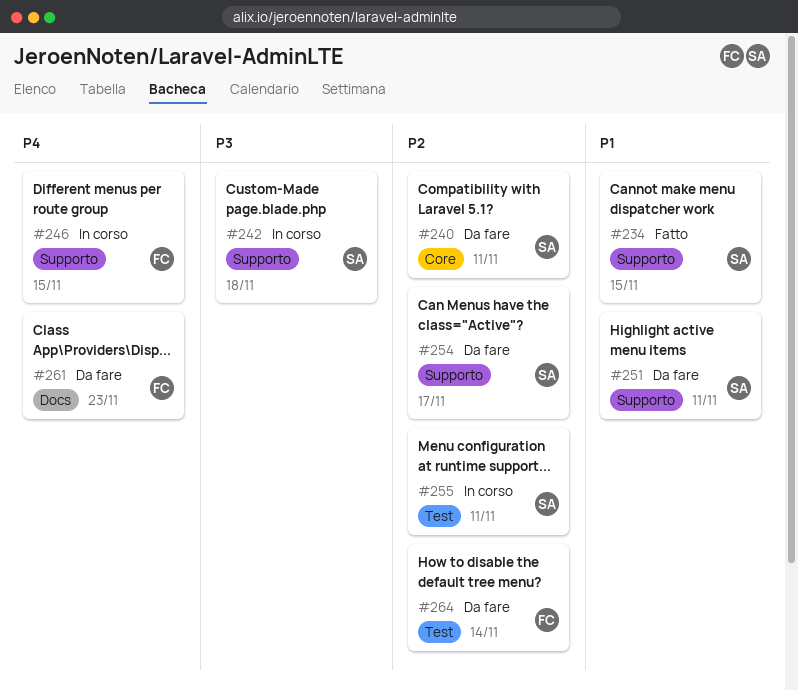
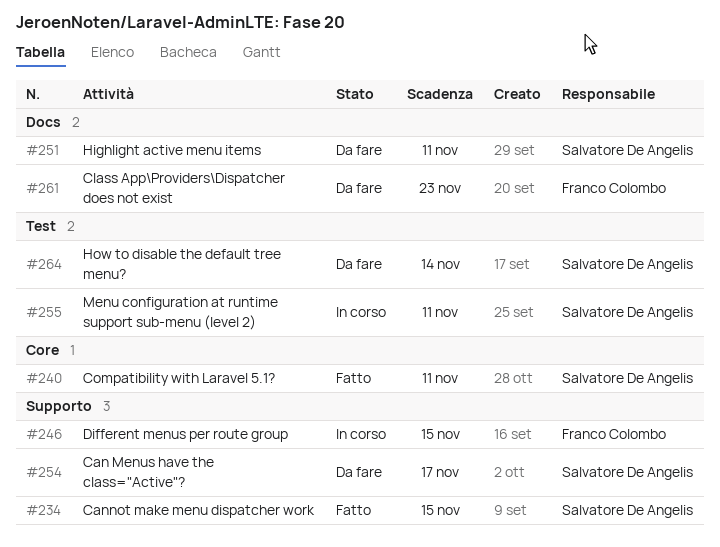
#240, status: Da fare -> Fatto
#242: present -> none
#251, label: Supporto -> Docs
#264, owner: Franco Colombo -> Salvatore De Angelis

